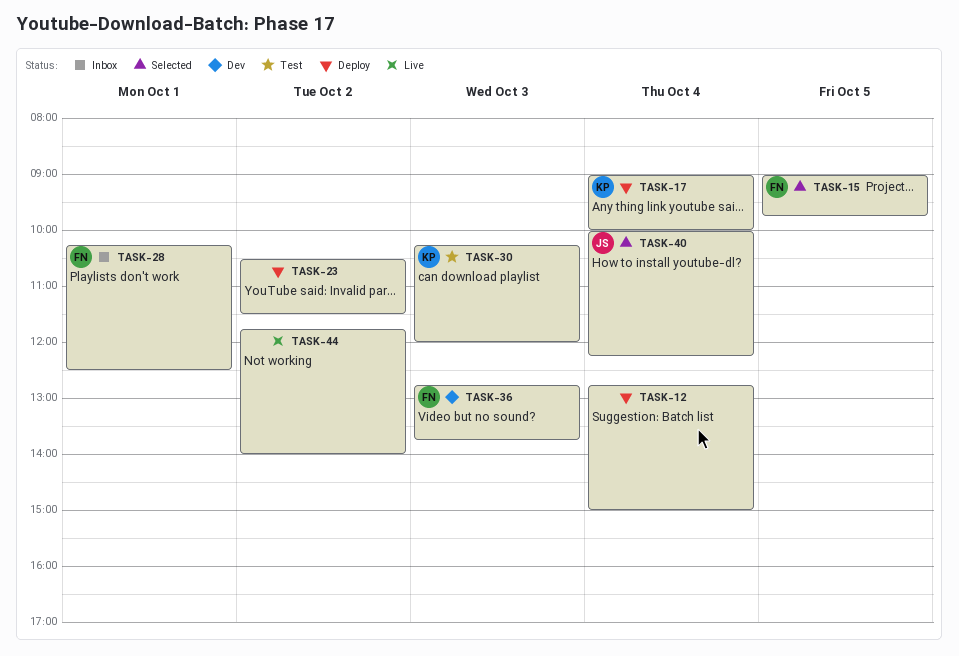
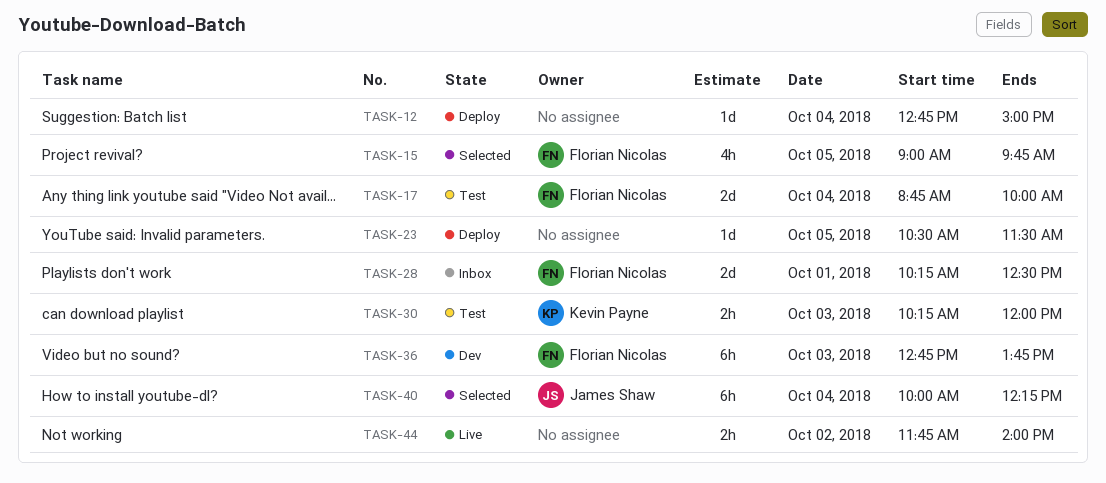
TASK-17, status: Deploy -> Test
TASK-17, owner: Kevin Payne -> Florian Nicolas
TASK-17, begins: 09:00 -> 08:45
TASK-23, day: Oct 2 -> Oct 5

